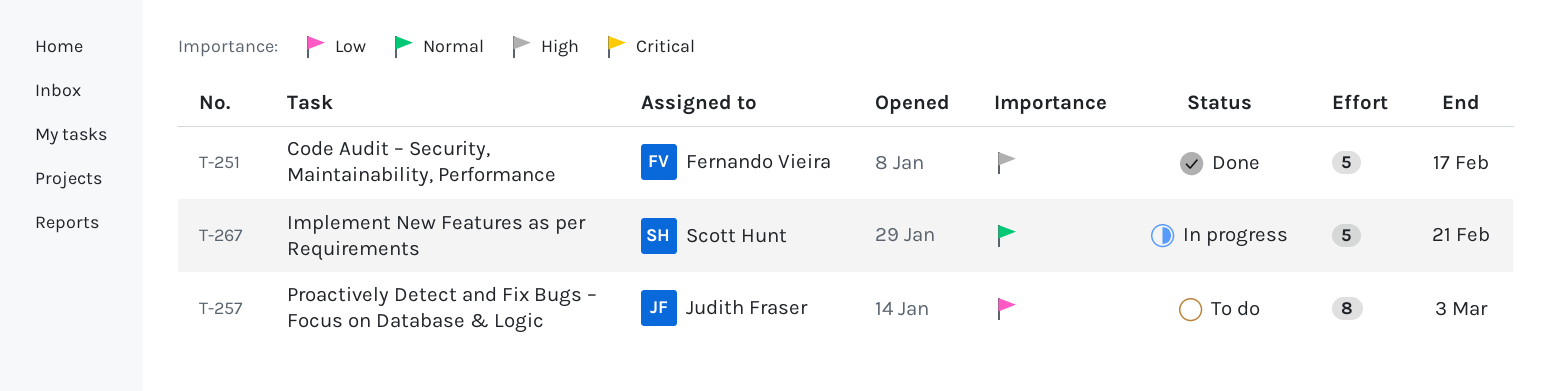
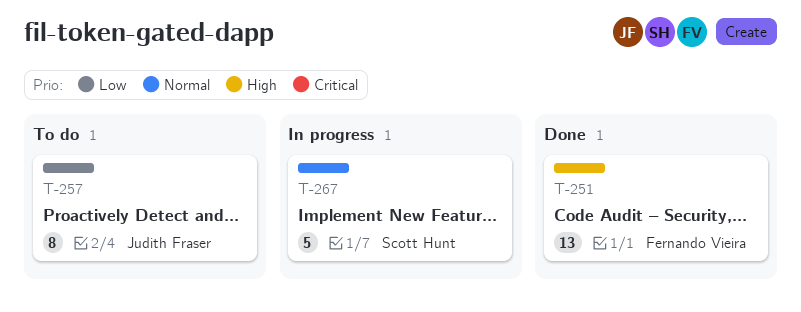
T-251, estimate: 5 -> 13

